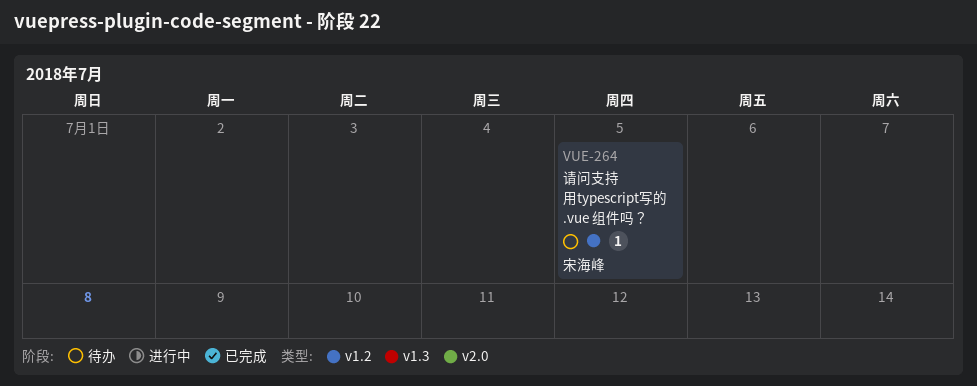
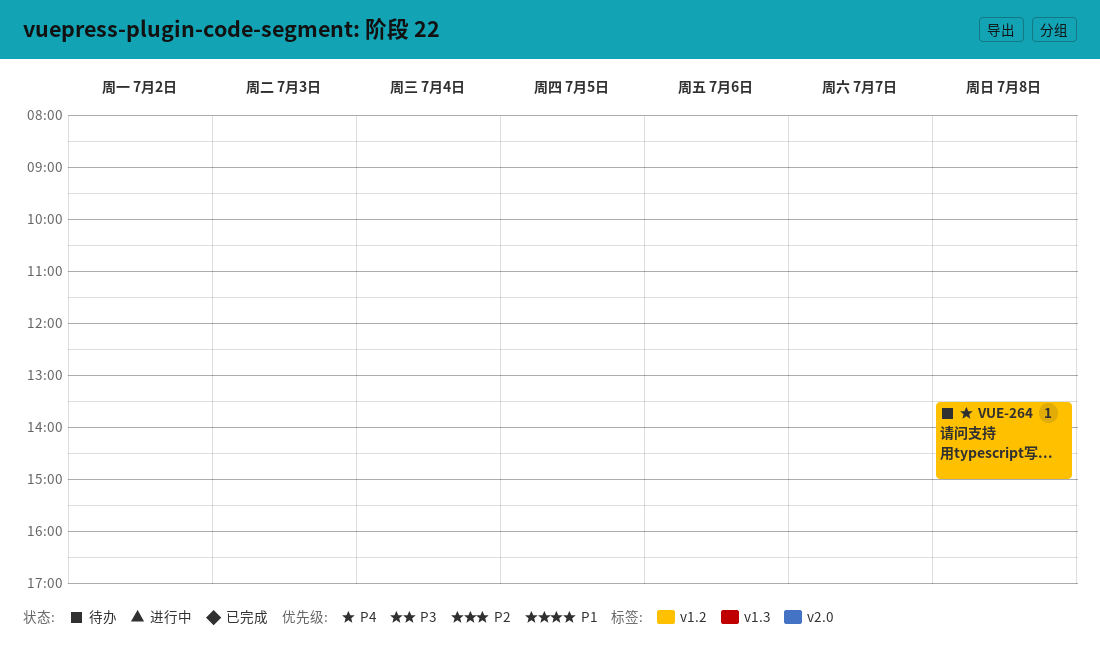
VUE-264, day: Jul 5 -> Jul 8

